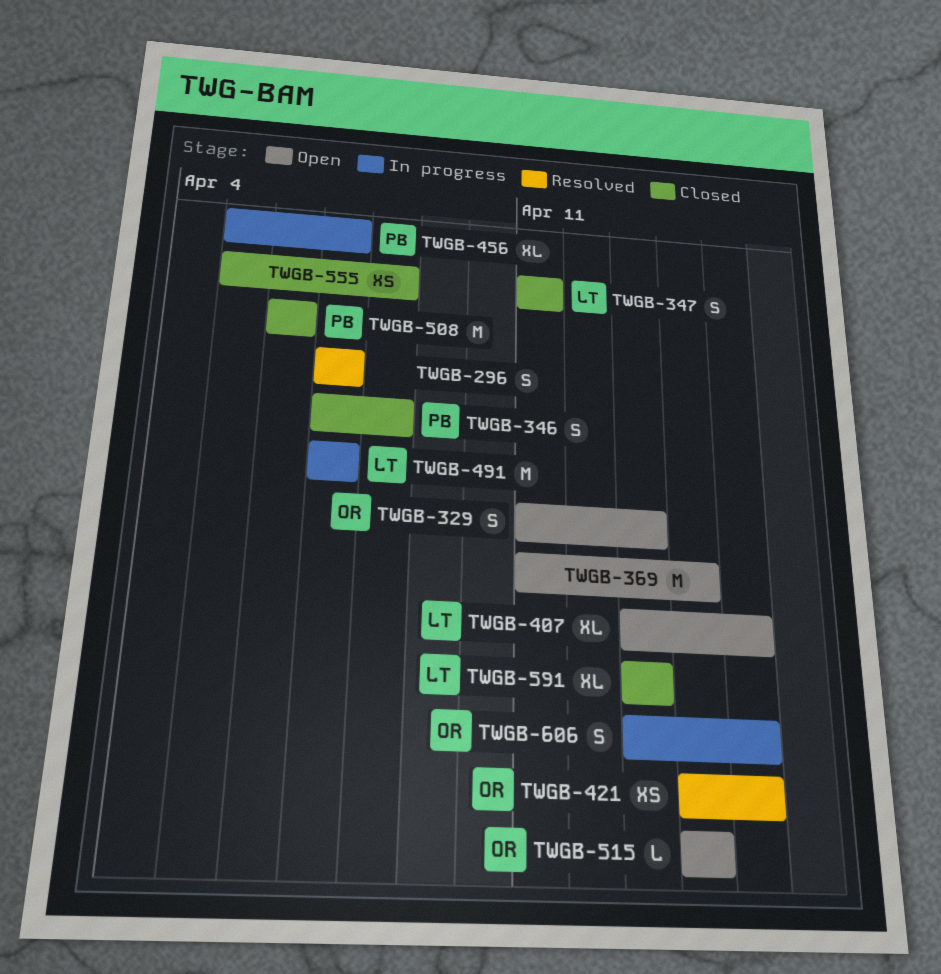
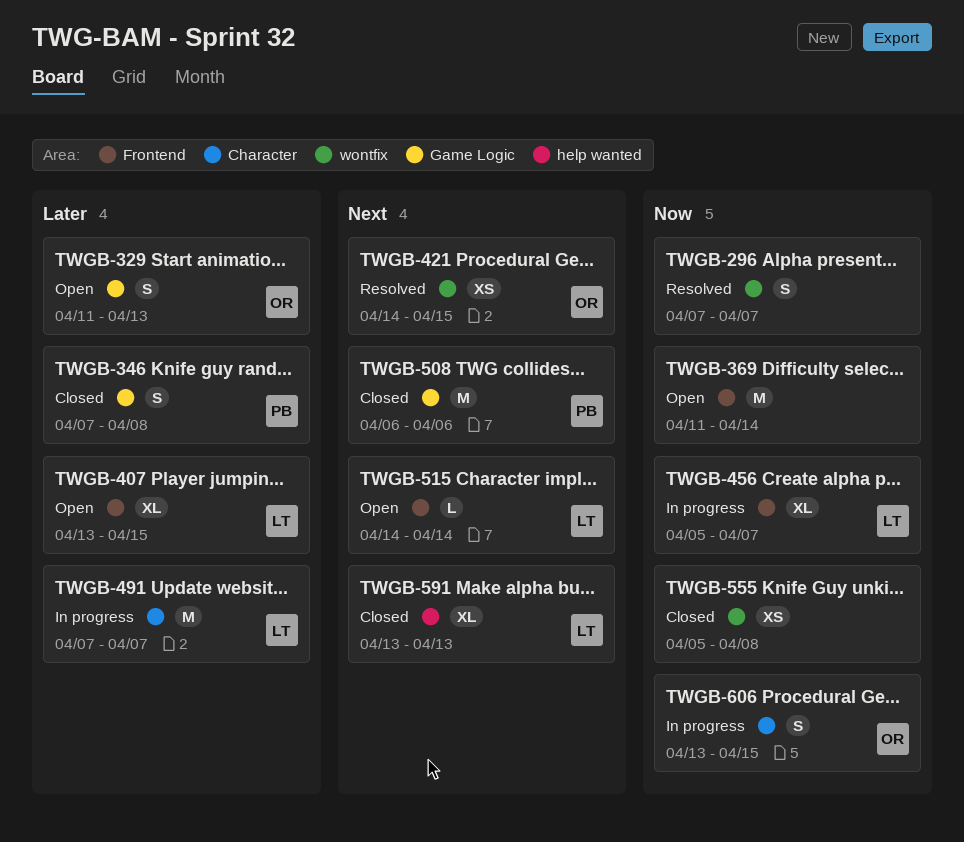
TWGB-347: present -> none
TWGB-456, owner: PB -> LT
TWGB-515, owner: OR -> LT

